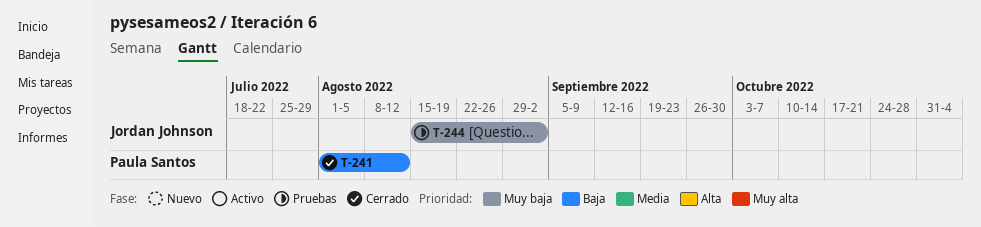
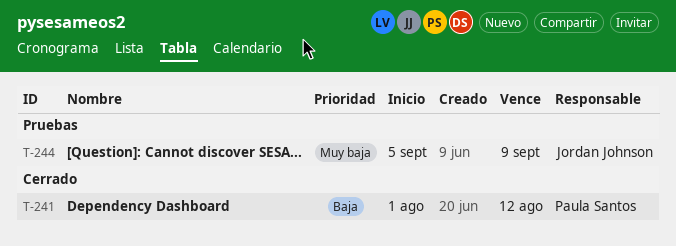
T-244, start: Aug 15 -> Sep 5
T-244, due: Sep 2 -> Sep 9

